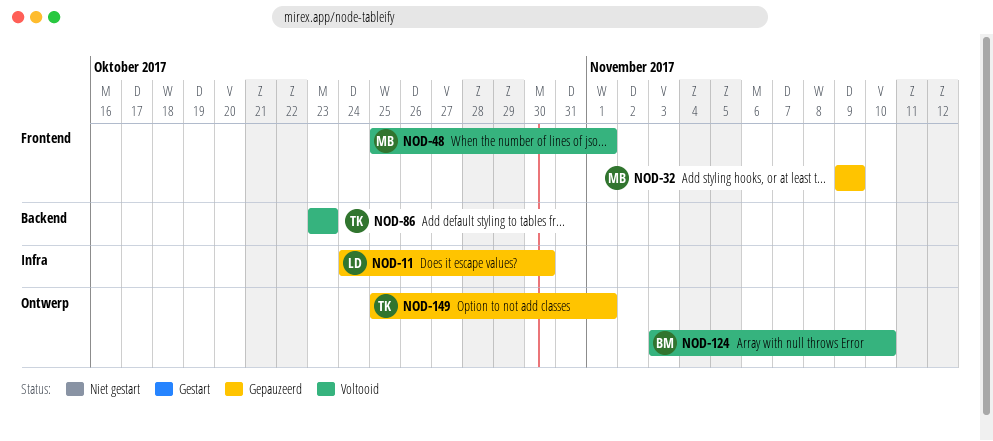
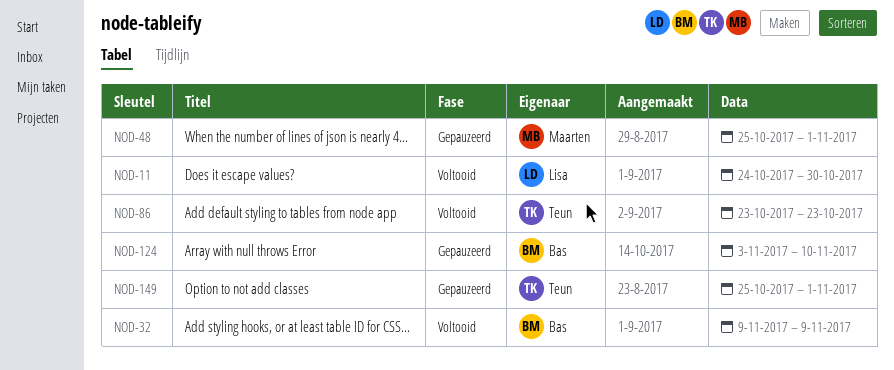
NOD-11, status: Gepauzeerd -> Voltooid
NOD-32, status: Gepauzeerd -> Voltooid
NOD-32, owner: Maarten -> Bas
NOD-48, status: Voltooid -> Gepauzeerd
NOD-124, status: Voltooid -> Gepauzeerd

